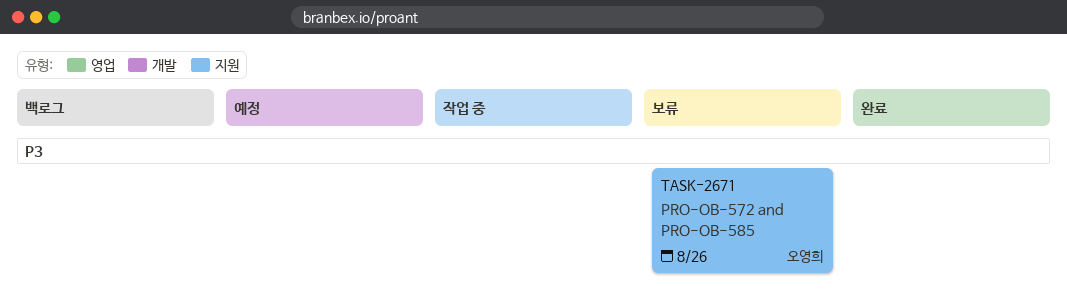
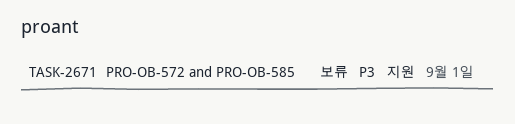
TASK-2671, due: Aug 26 -> Sep 1

